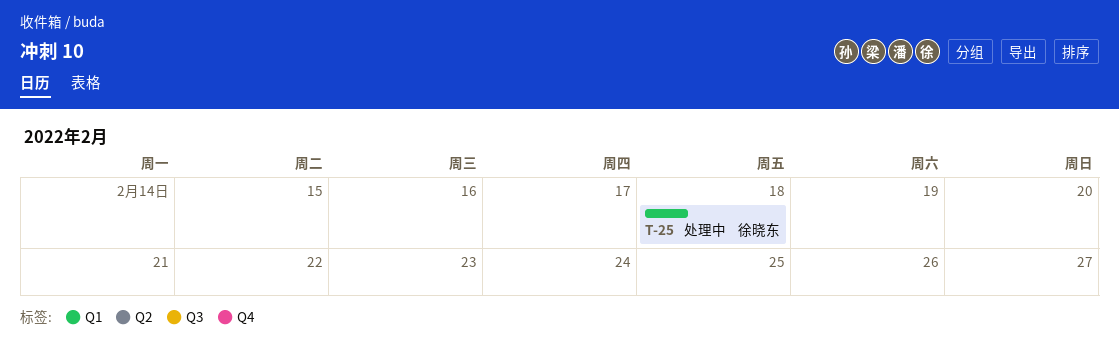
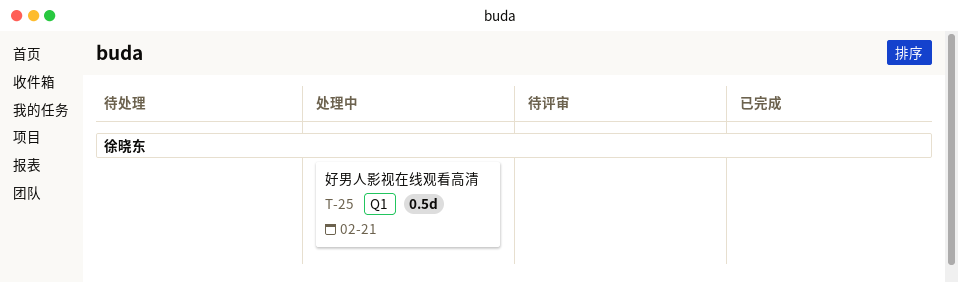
T-25, due: Feb 18 -> Feb 21

